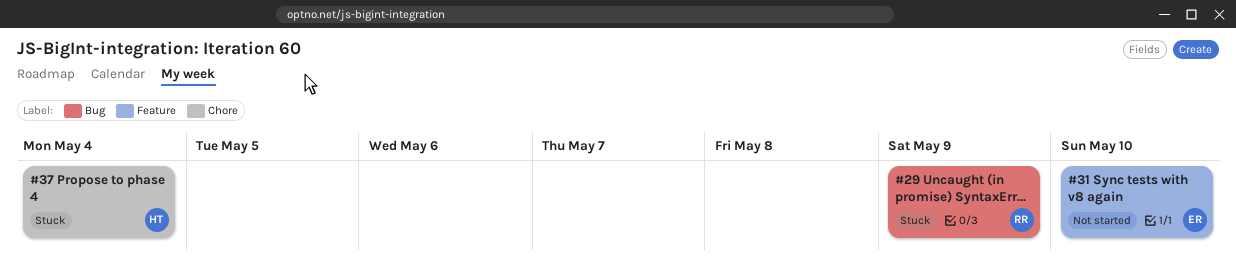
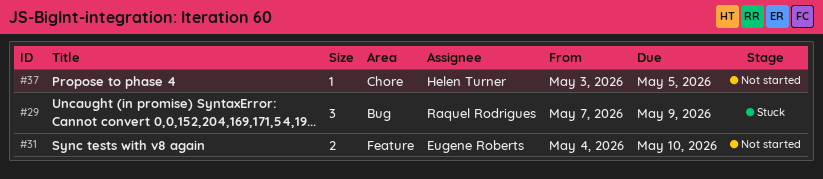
#37, status: Stuck -> Not started
#37, due: May 4 -> May 5

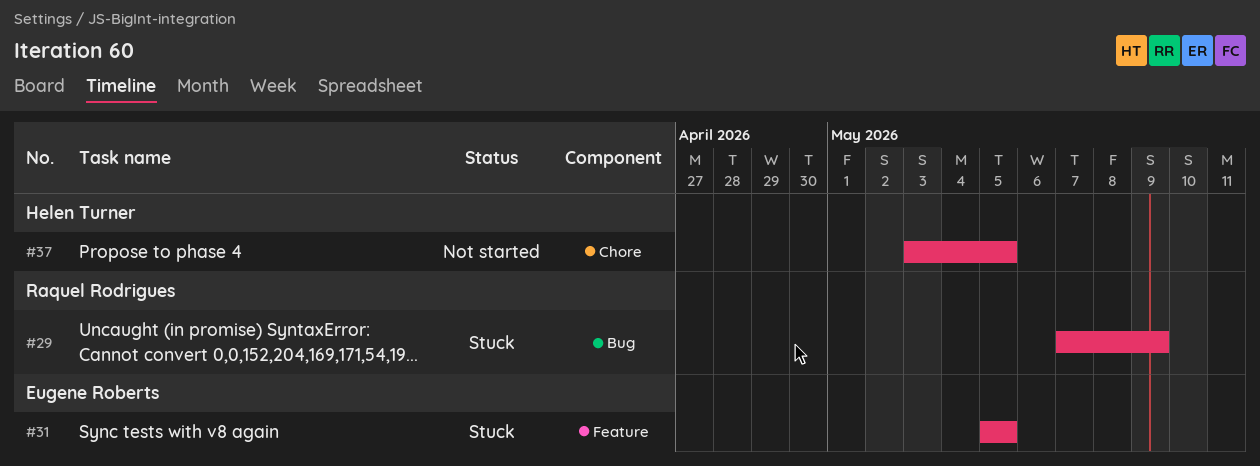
#31, status: Not started -> Stuck
#31, start: May 4 -> May 5
#31, due: May 10 -> May 5

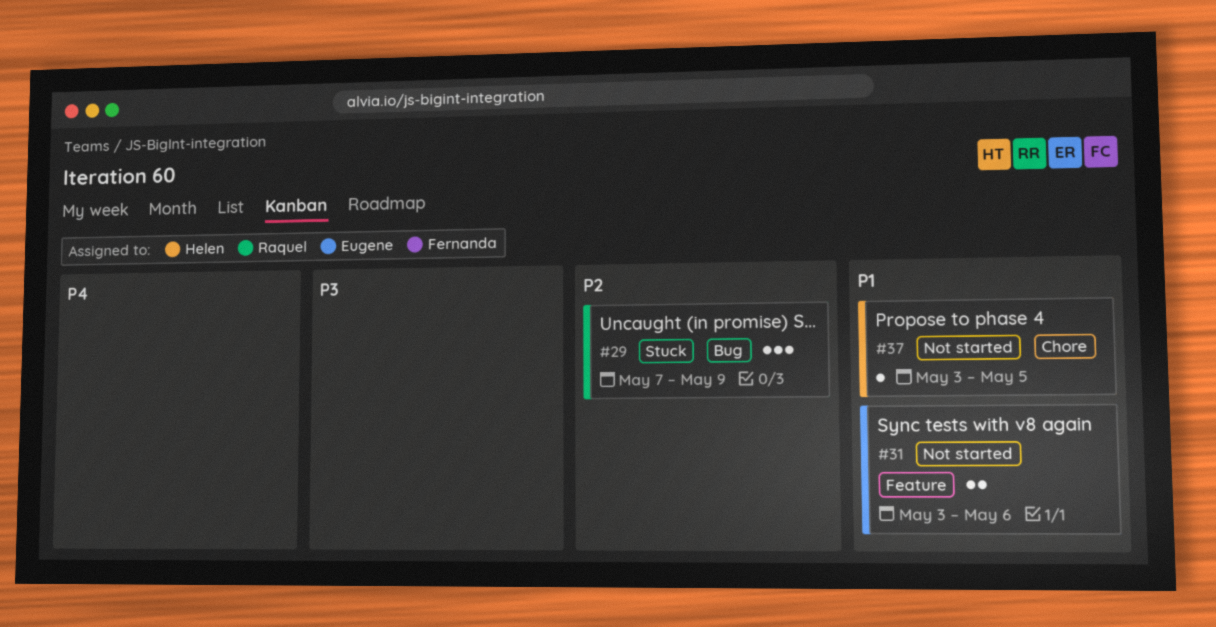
#31, status: Stuck -> Not started
#31, start: May 5 -> May 3
#31, due: May 5 -> May 6

